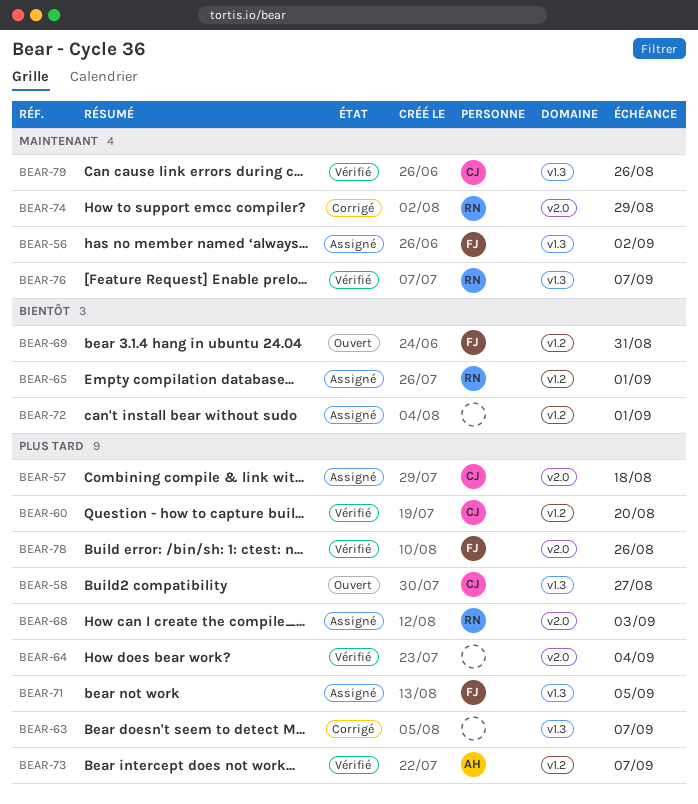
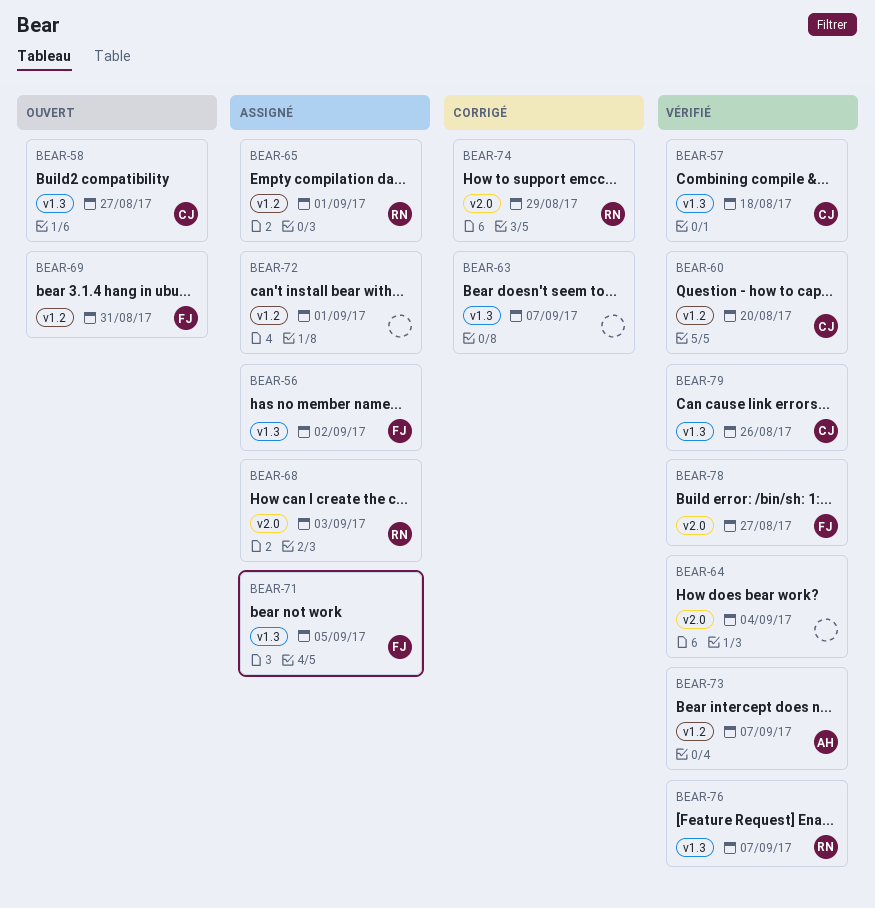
BEAR-57, status: Assigné -> Vérifié
BEAR-57, label: v2.0 -> v1.3
BEAR-78, due: Aug 26 -> Aug 27

